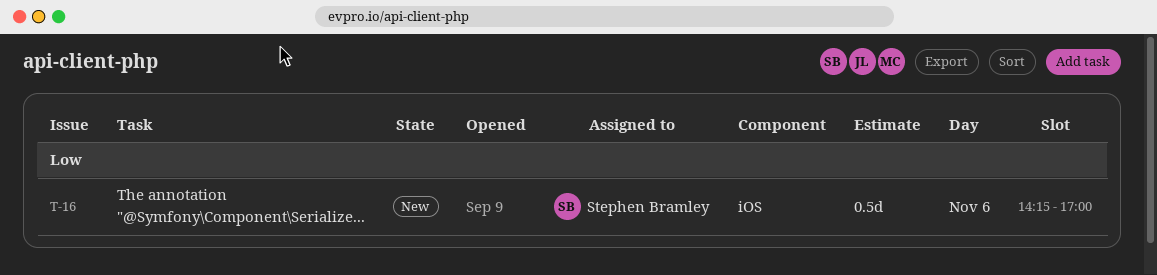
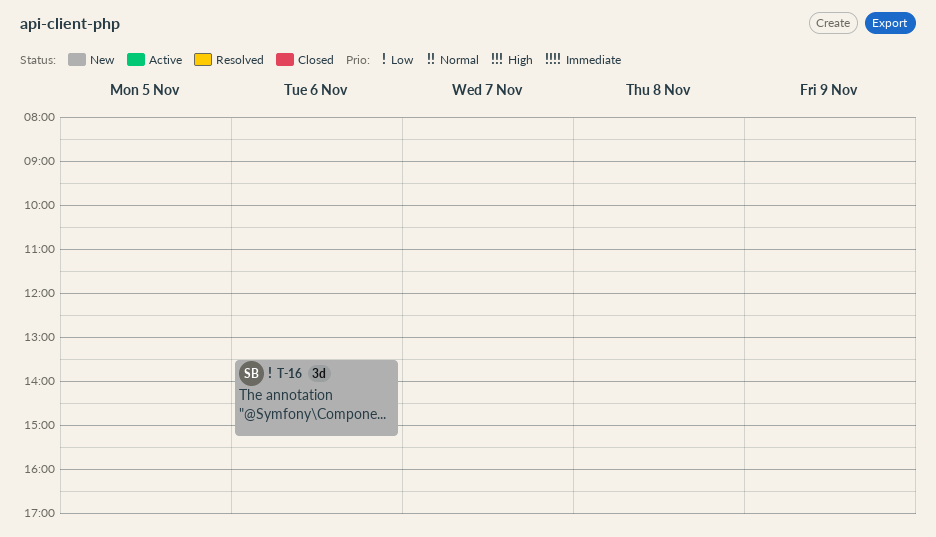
T-16, estimate: 0.5d -> 3d
T-16, begins: 14:15 -> 13:30
T-16, ends: 17:00 -> 15:15

